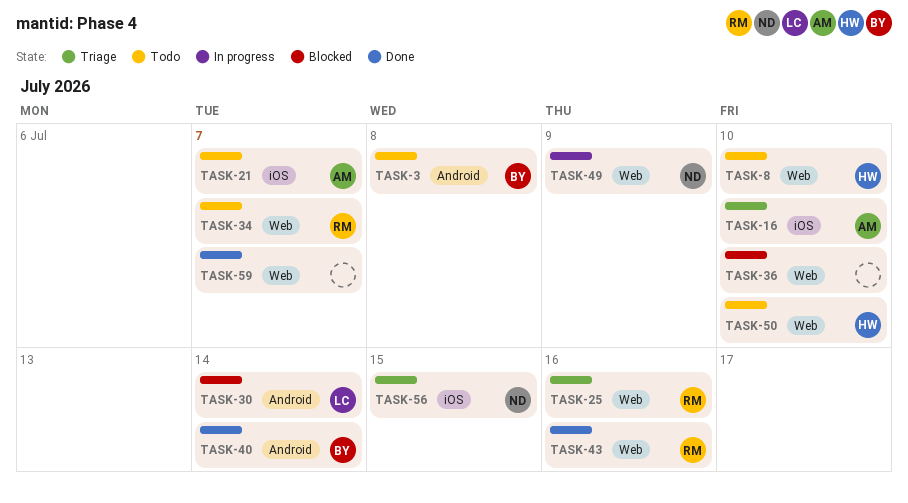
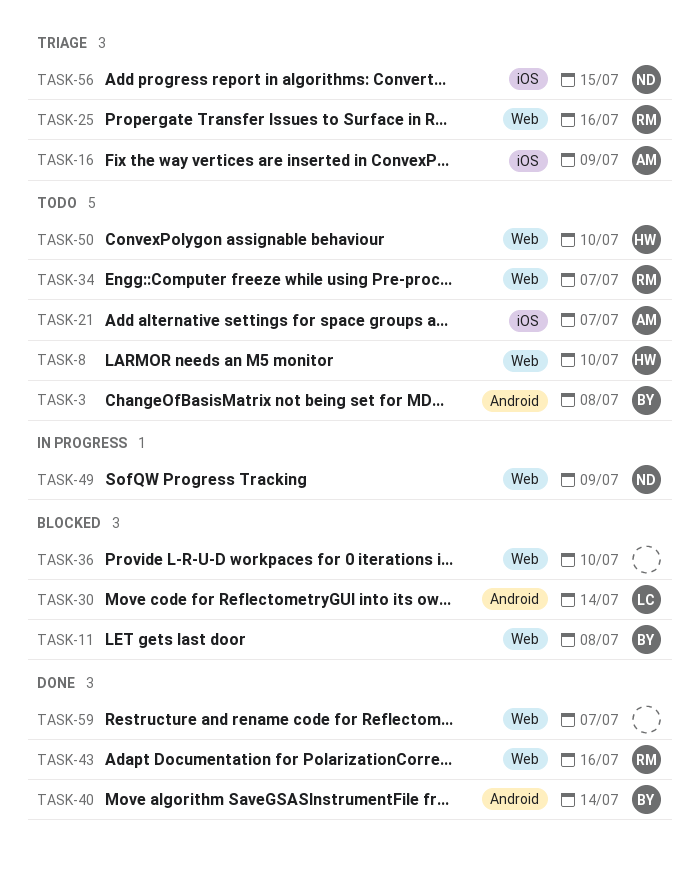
TASK-11: none -> present
TASK-16, due: Jul 10 -> Jul 9

